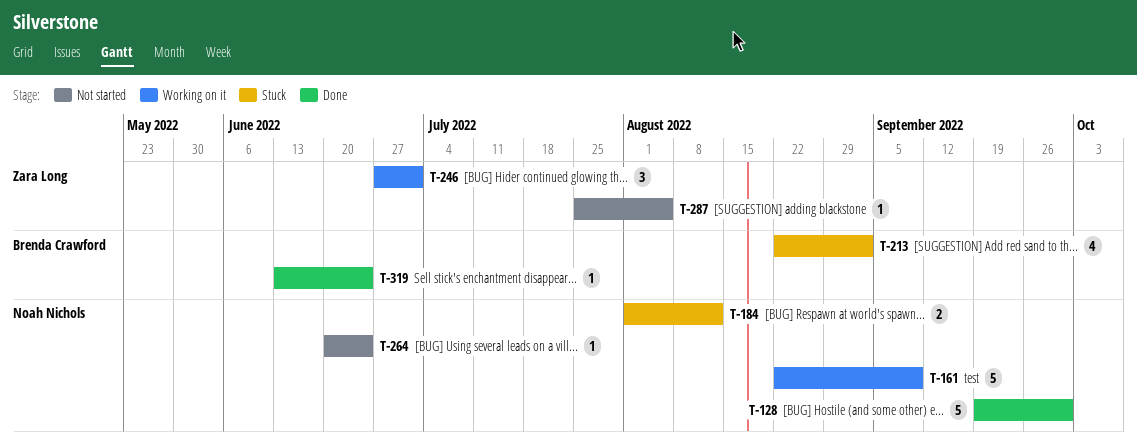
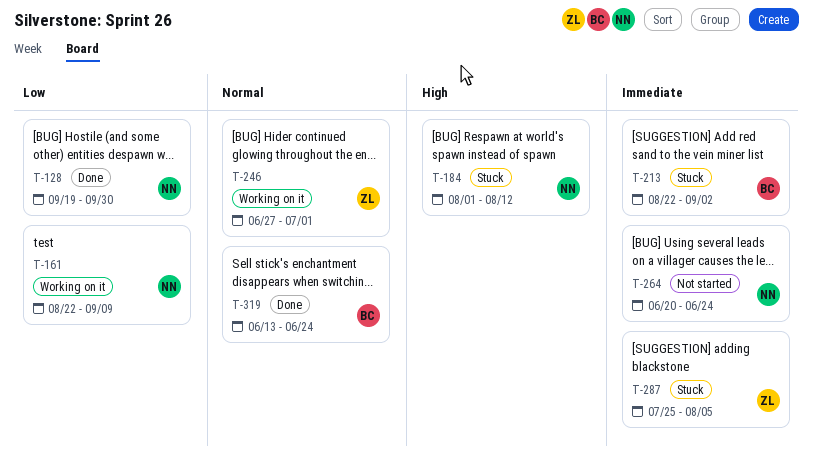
T-287, status: Not started -> Stuck

